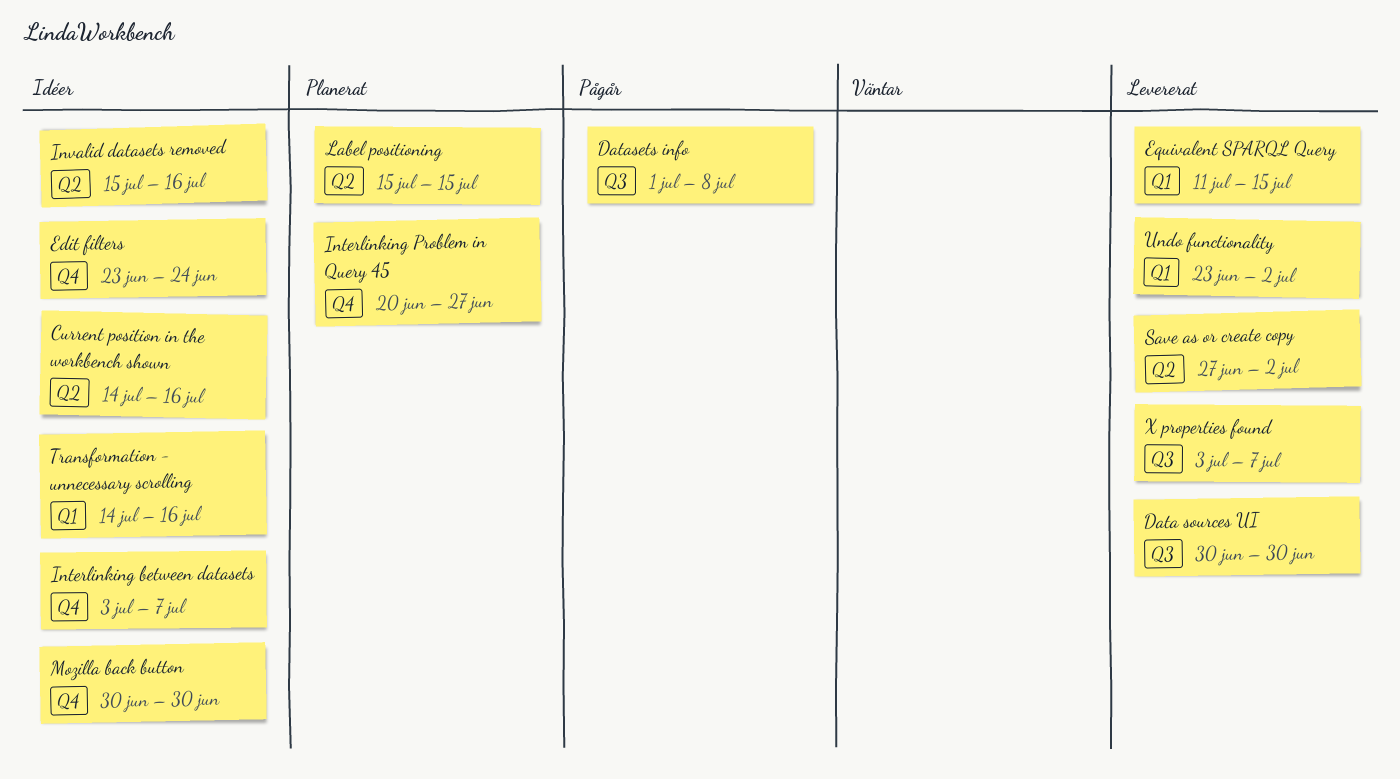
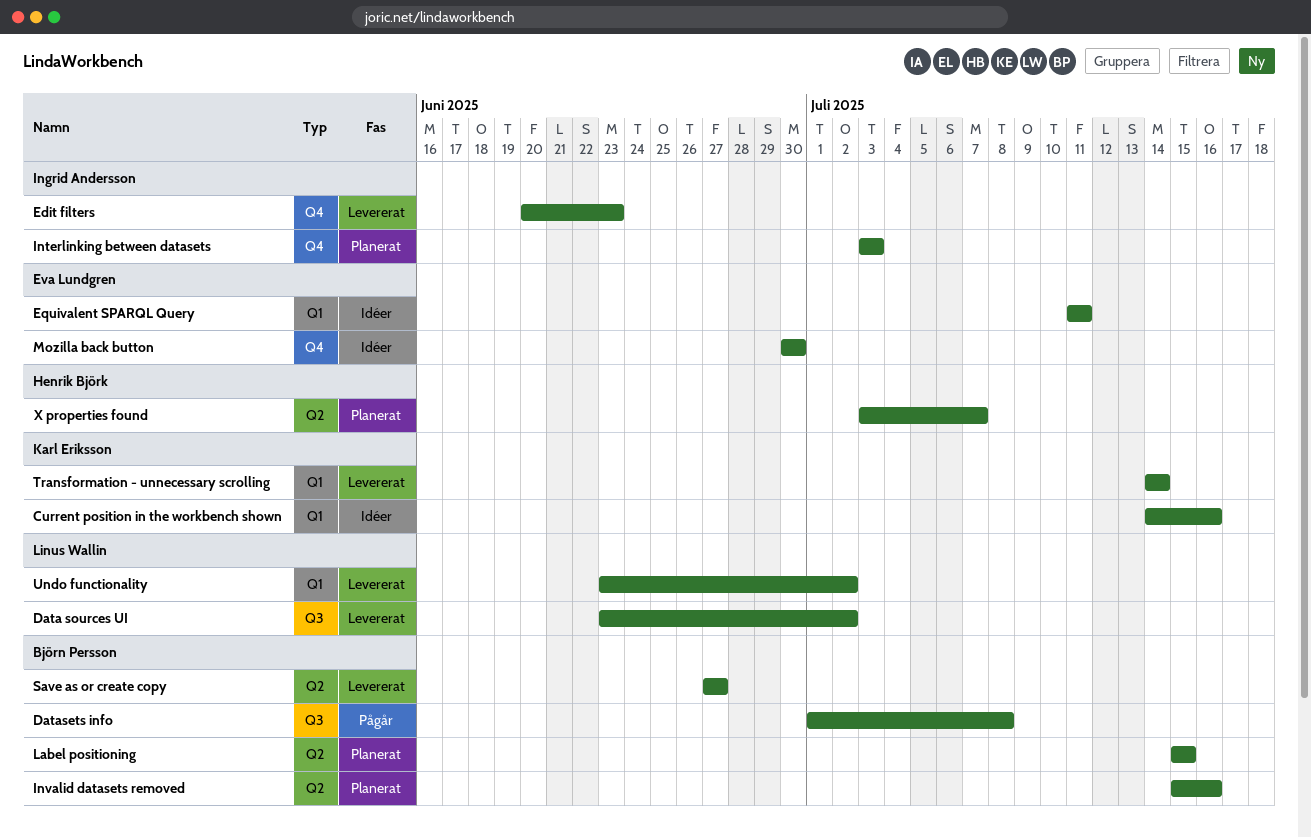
Current position in the workbench shown, label: Q2 -> Q1
Data sources UI, start: Jun 30 -> Jun 23
Data sources UI, due: Jun 30 -> Jul 2
Edit filters, status: Idéer -> Levererat
Edit filters, start: Jun 23 -> Jun 20
Edit filters, due: Jun 24 -> Jun 23
Equivalent SPARQL Query, status: Levererat -> Idéer
Equivalent SPARQL Query, due: Jul 15 -> Jul 11
Interlinking between datasets, status: Idéer -> Planerat
Interlinking between datasets, due: Jul 7 -> Jul 3
Interlinking Problem in Query 45: present -> none
Invalid datasets removed, status: Idéer -> Planerat
Save as or create copy, due: Jul 2 -> Jun 27
Transformation - unnecessary scrolling, status: Idéer -> Levererat
Transformation - unnecessary scrolling, due: Jul 16 -> Jul 14
X properties found, status: Levererat -> Planerat
X properties found, label: Q3 -> Q2

